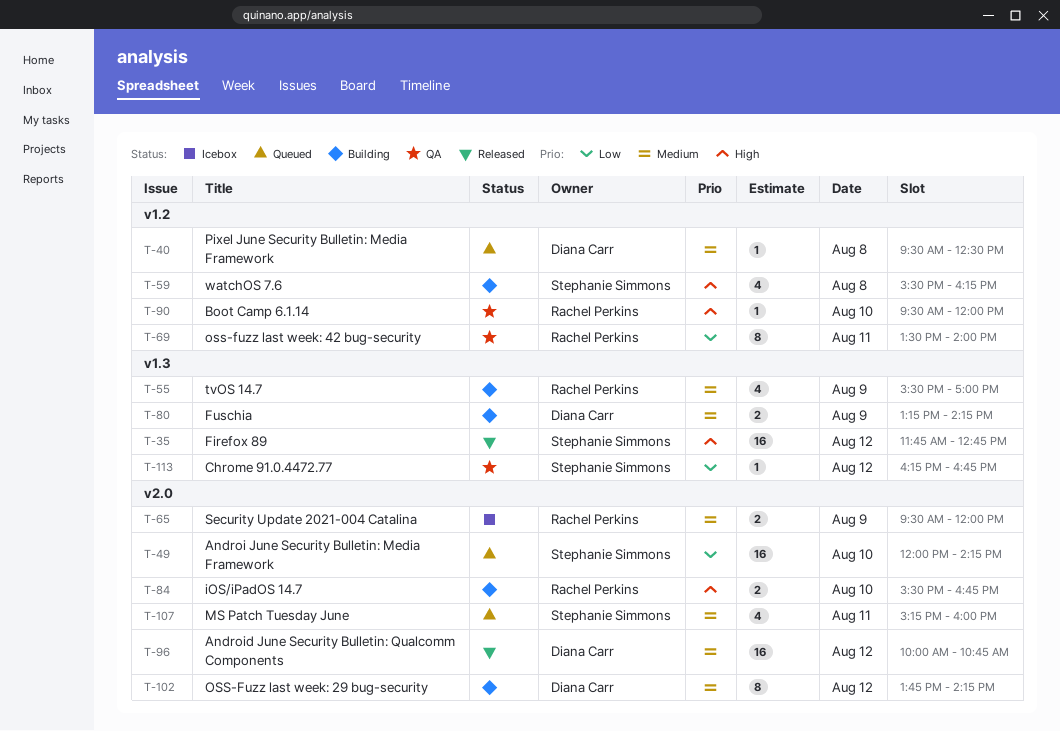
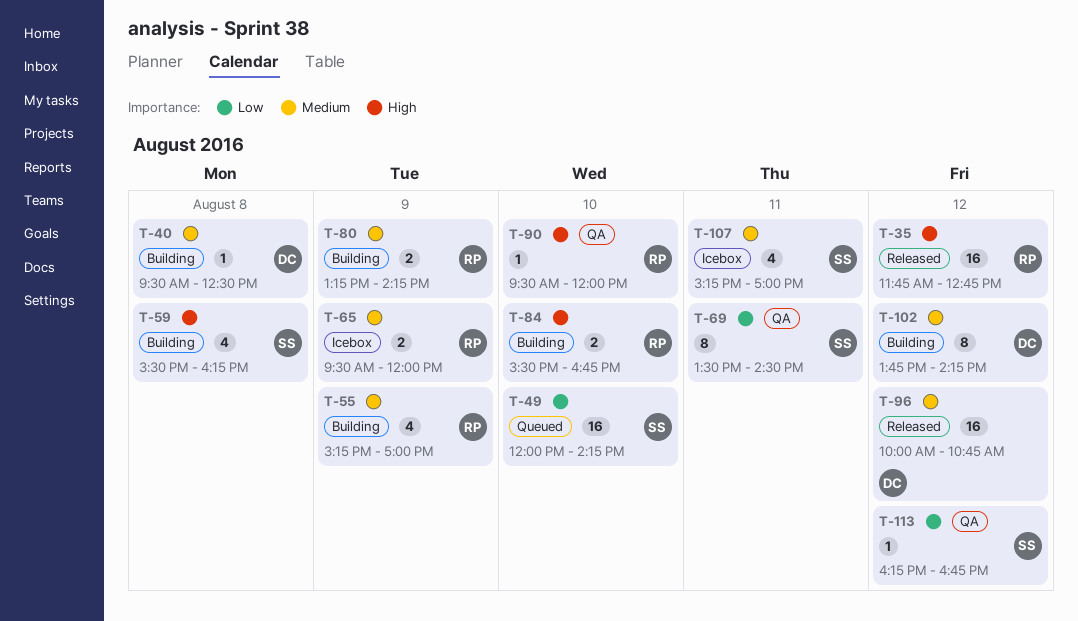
T-35, owner: Stephanie Simmons -> Rachel Perkins
T-40, status: Queued -> Building
T-55, begins: 15:30 -> 15:15
T-69, owner: Rachel Perkins -> Stephanie Simmons
T-69, ends: 14:00 -> 14:30
T-80, owner: Diana Carr -> Rachel Perkins
T-107, status: Queued -> Icebox
T-107, ends: 16:00 -> 17:00

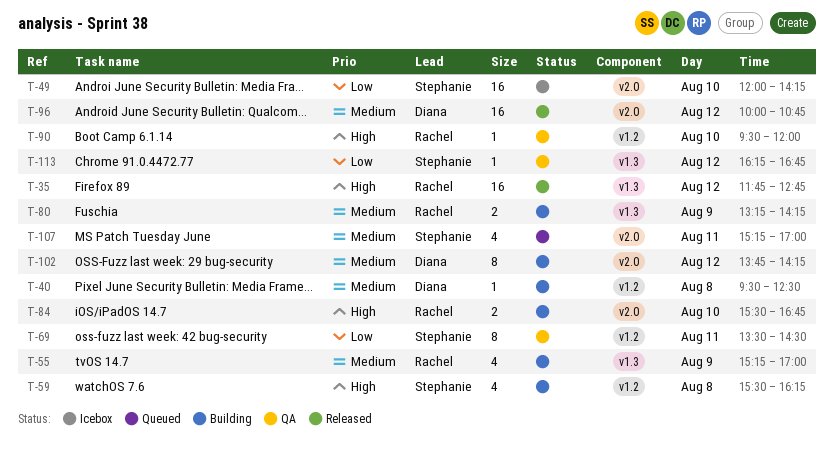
T-49, status: Queued -> Icebox
T-65: present -> none
T-107, status: Icebox -> Queued

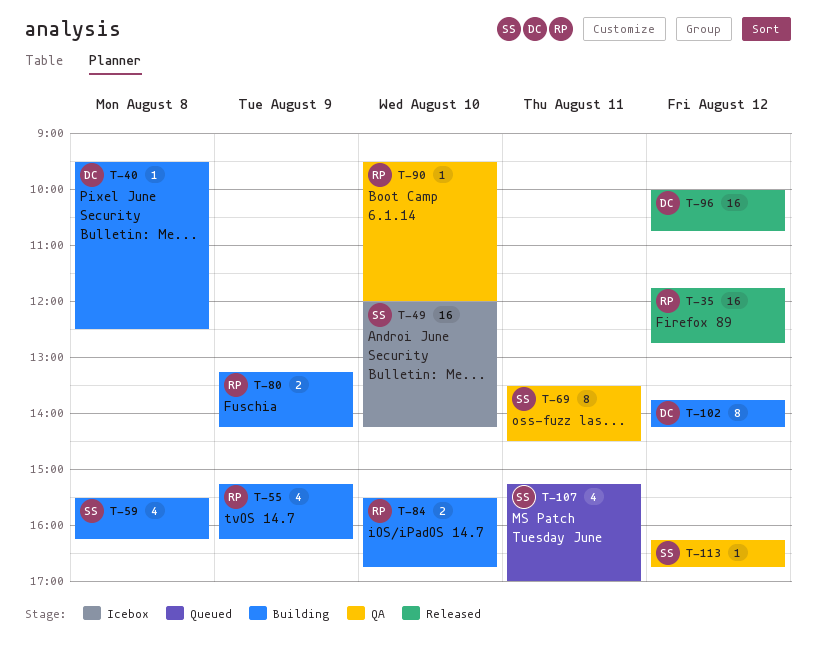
T-55, ends: 17:00 -> 16:15

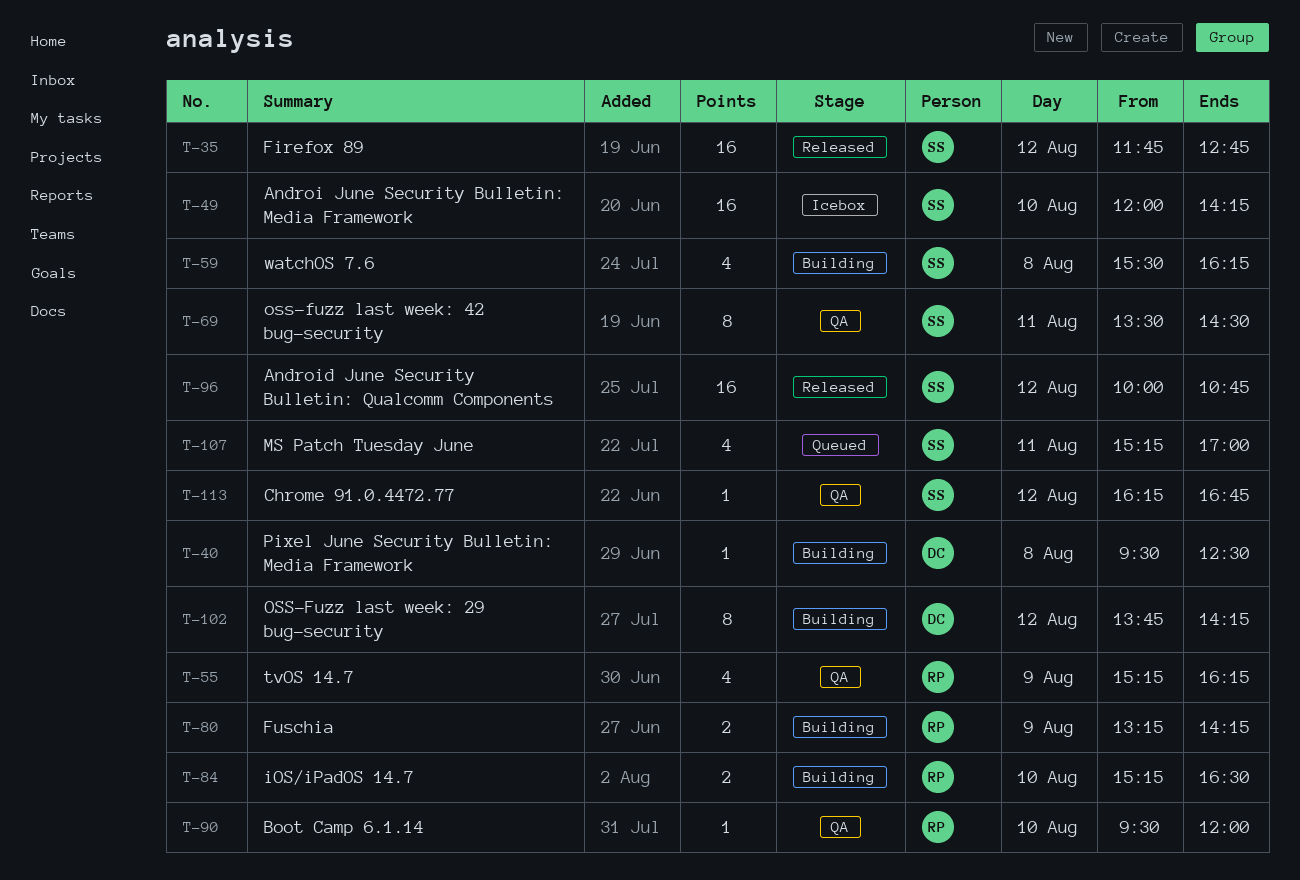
T-35, owner: RP -> SS
T-55, status: Building -> QA
T-84, begins: 15:30 -> 15:15
T-84, ends: 16:45 -> 16:30
T-96, owner: DC -> SS

